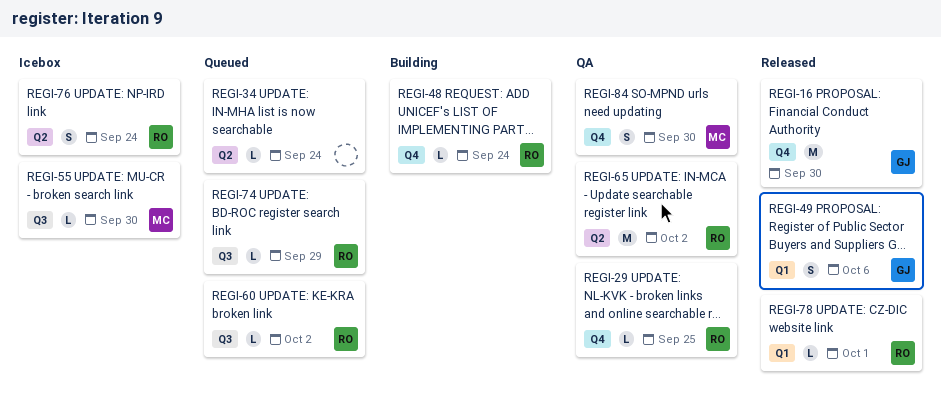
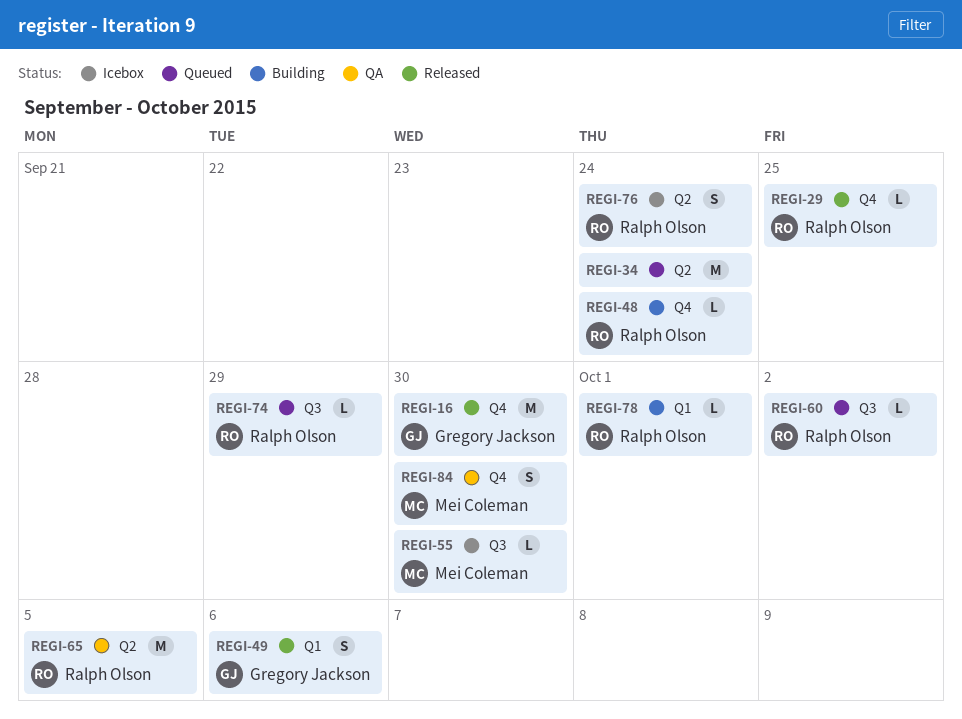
REGI-29, status: QA -> Released
REGI-34, estimate: L -> M
REGI-65, due: Oct 2 -> Oct 5
REGI-78, status: Released -> Building

